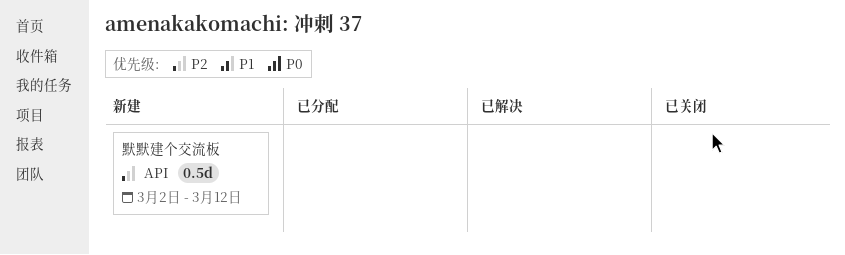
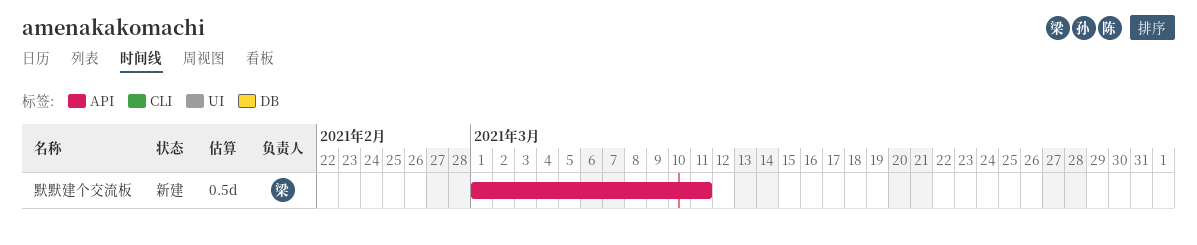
默默建个交流板, start: Mar 2 -> Mar 1
默默建个交流板, due: Mar 12 -> Mar 11

